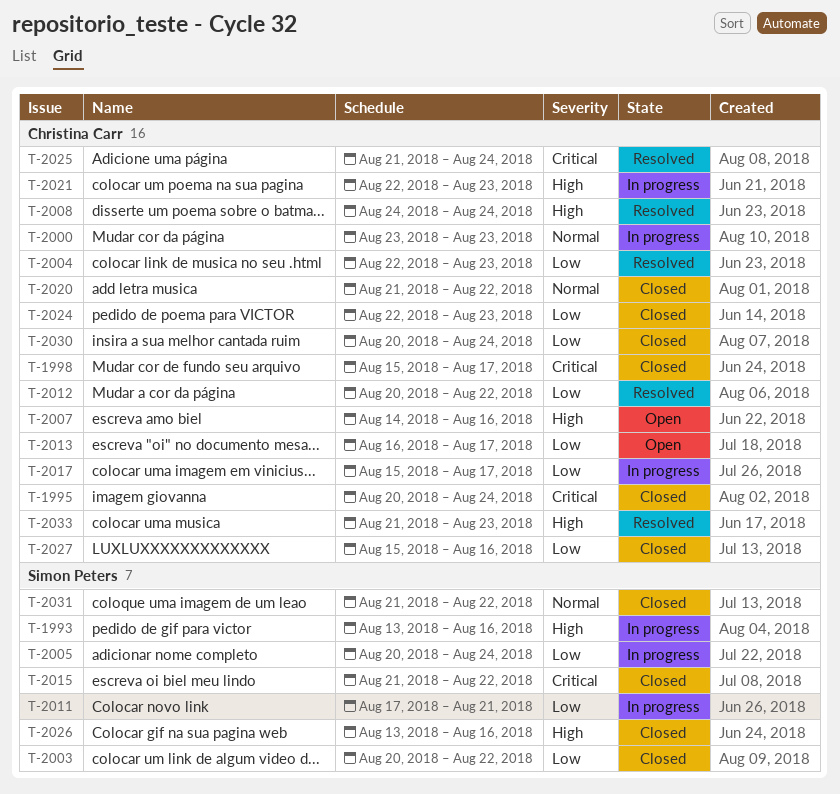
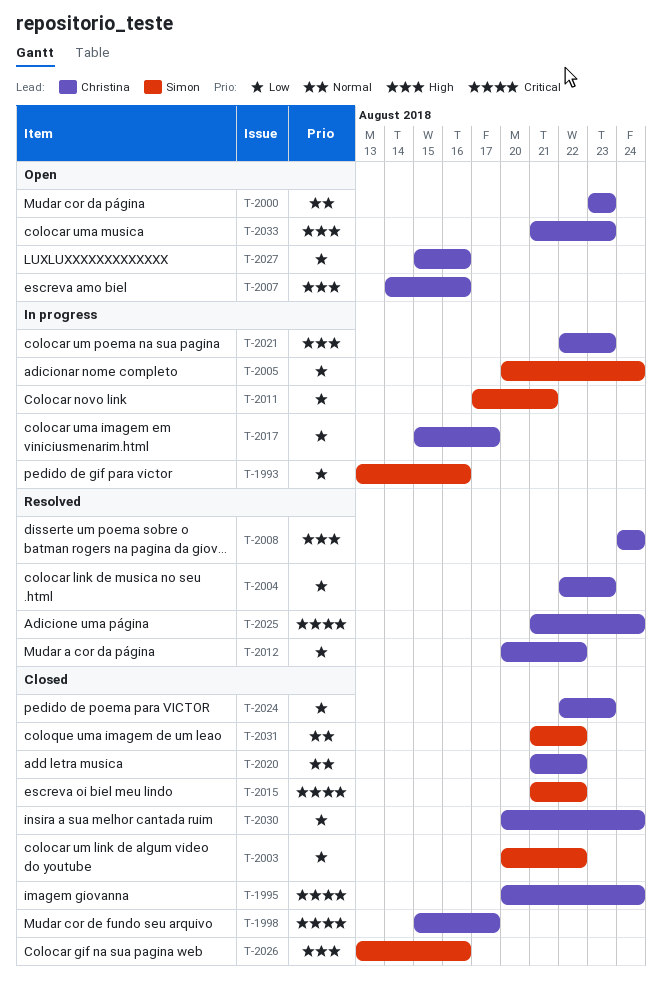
T-1993, priority: High -> Low
T-2000, status: In progress -> Open
T-2013: present -> none
T-2027, status: Closed -> Open
T-2033, status: Resolved -> Open

